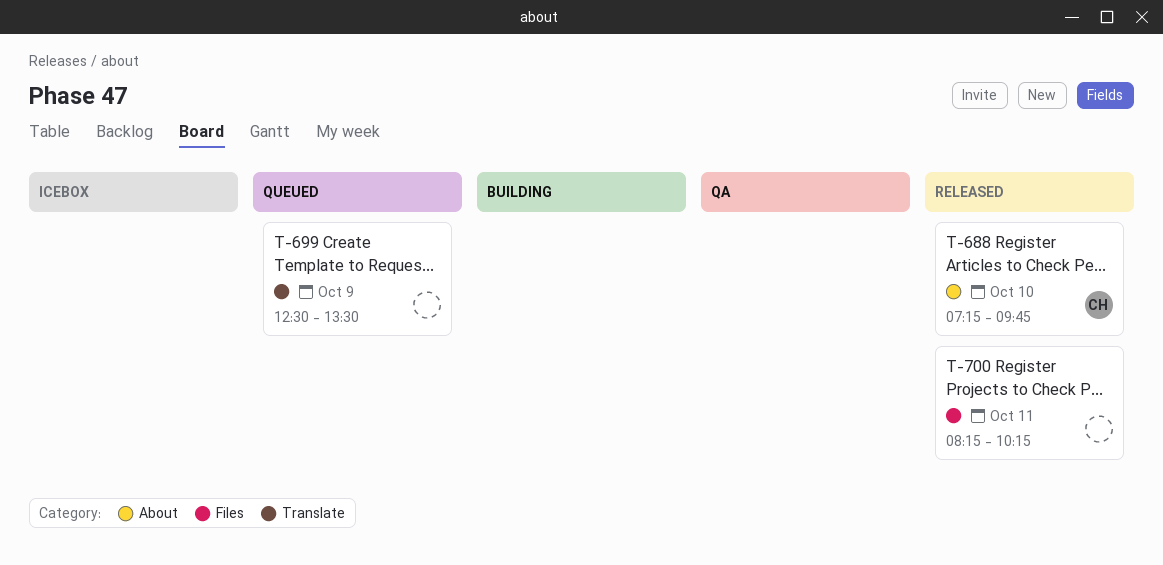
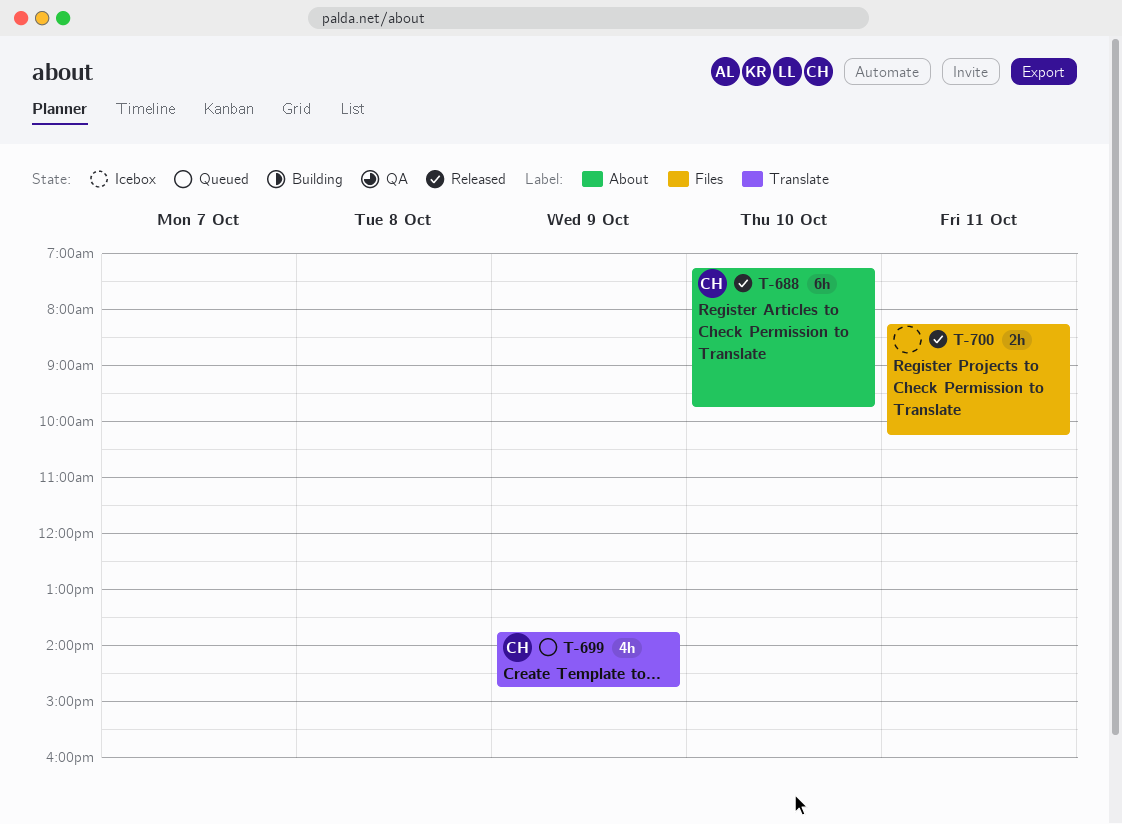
T-699, owner: none -> CH
T-699, begins: 12:30 -> 13:45
T-699, ends: 13:30 -> 14:45

